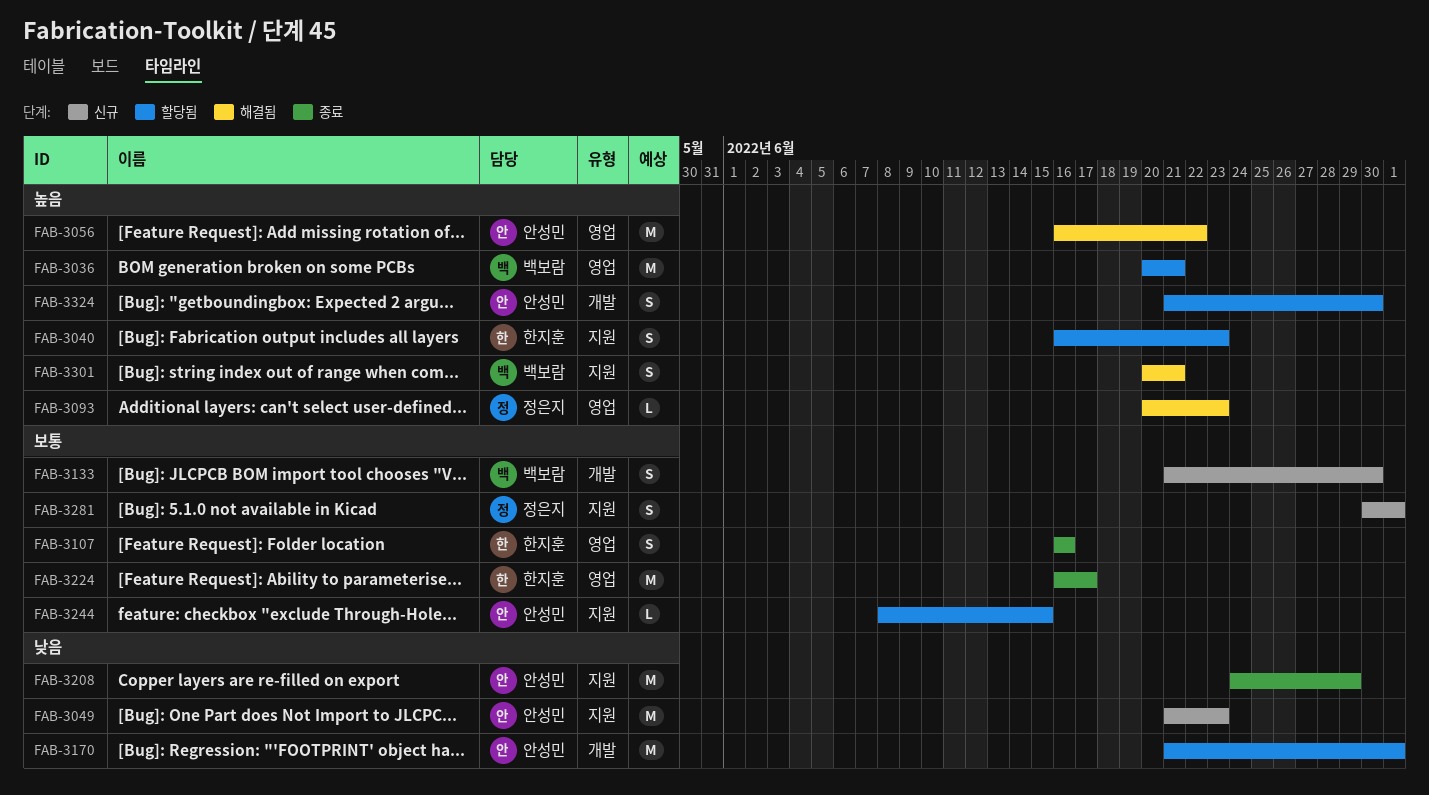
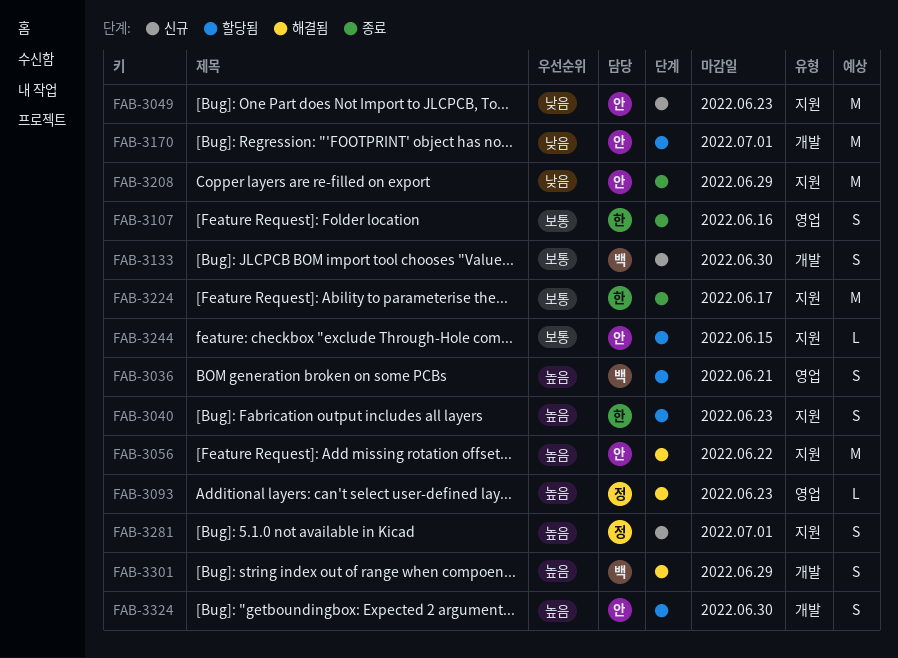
FAB-3036, estimate: M -> S
FAB-3056, label: 영업 -> 지원
FAB-3224, label: 영업 -> 지원
FAB-3281, priority: 보통 -> 높음
FAB-3301, label: 지원 -> 개발
FAB-3301, due: Jun 21 -> Jun 29

